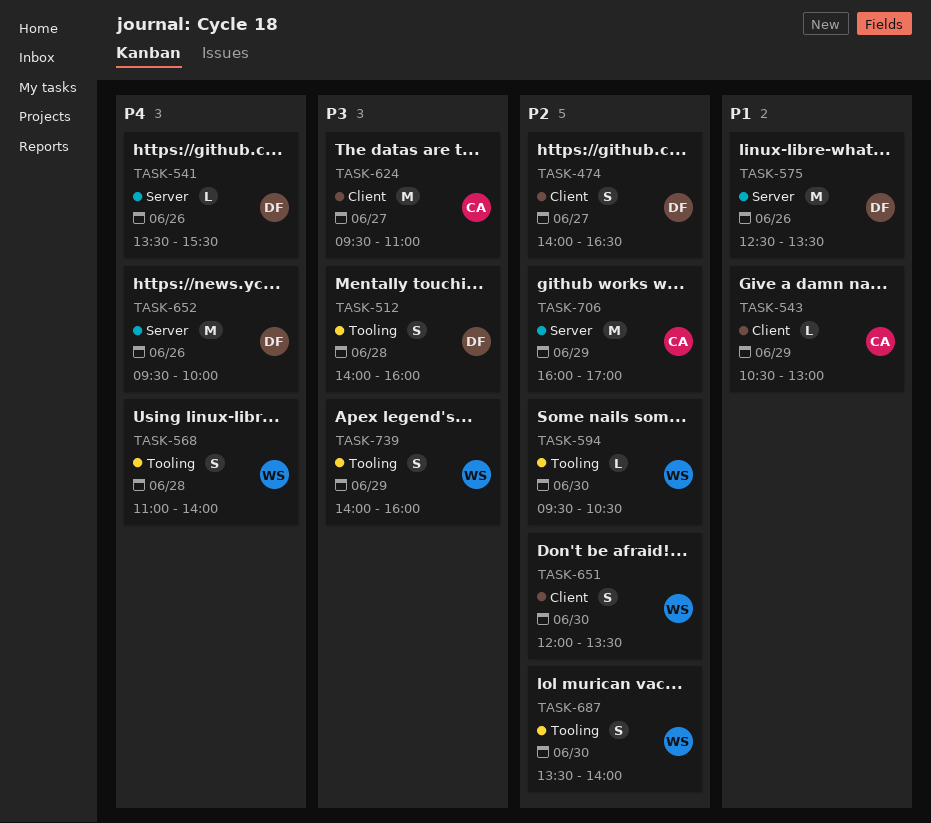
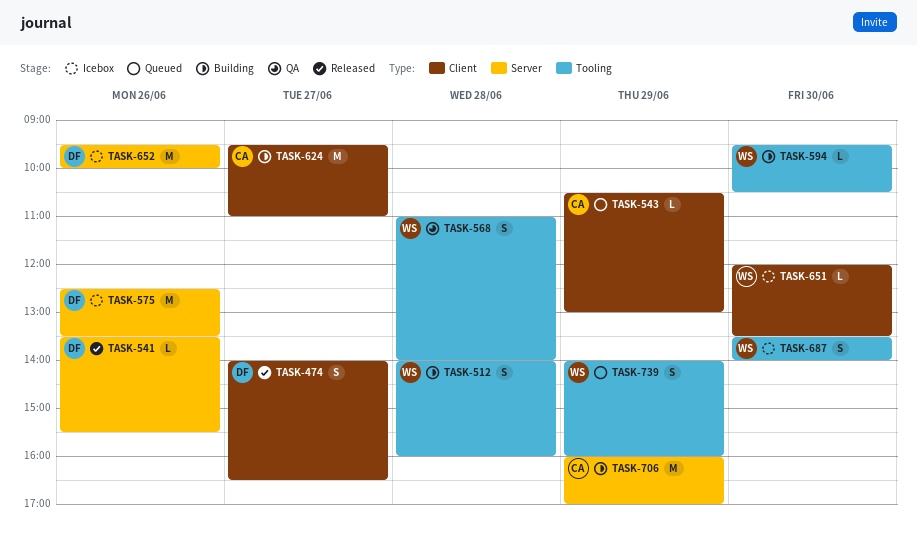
TASK-512, owner: DF -> WS
TASK-651, estimate: S -> L

